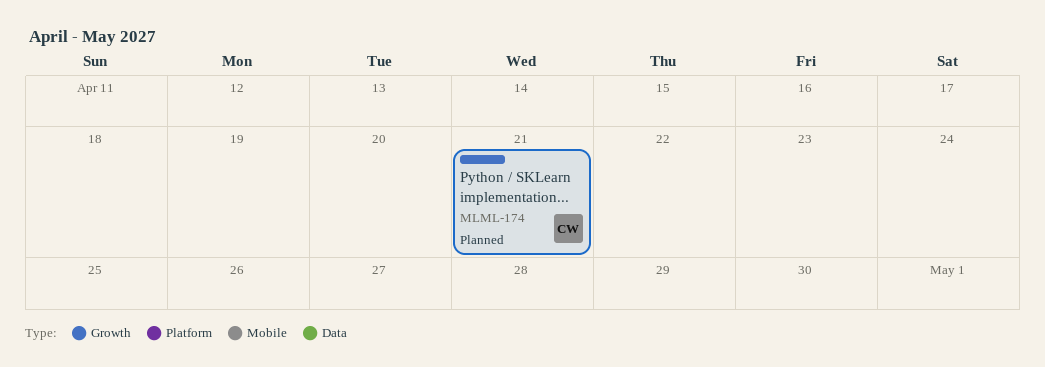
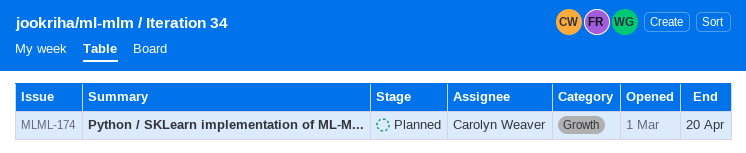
MLML-174, due: Apr 21 -> Apr 20

